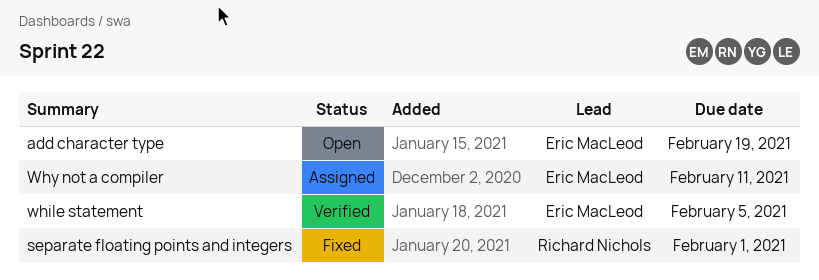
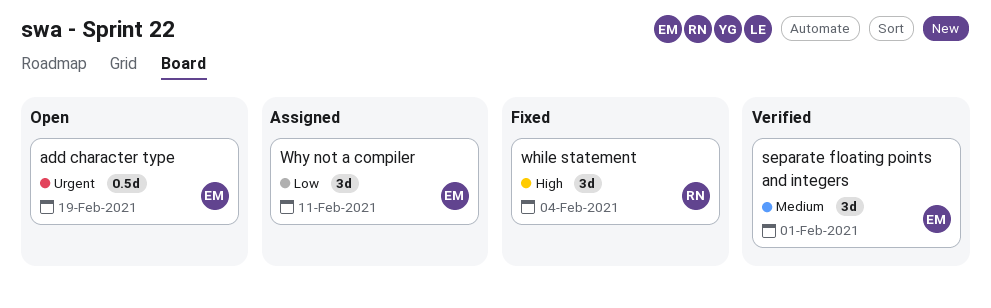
separate floating points and integers, status: Fixed -> Verified
separate floating points and integers, owner: Richard Nichols -> Eric MacLeod
while statement, status: Verified -> Fixed
while statement, owner: Eric MacLeod -> Richard Nichols
while statement, due: Feb 5 -> Feb 4

